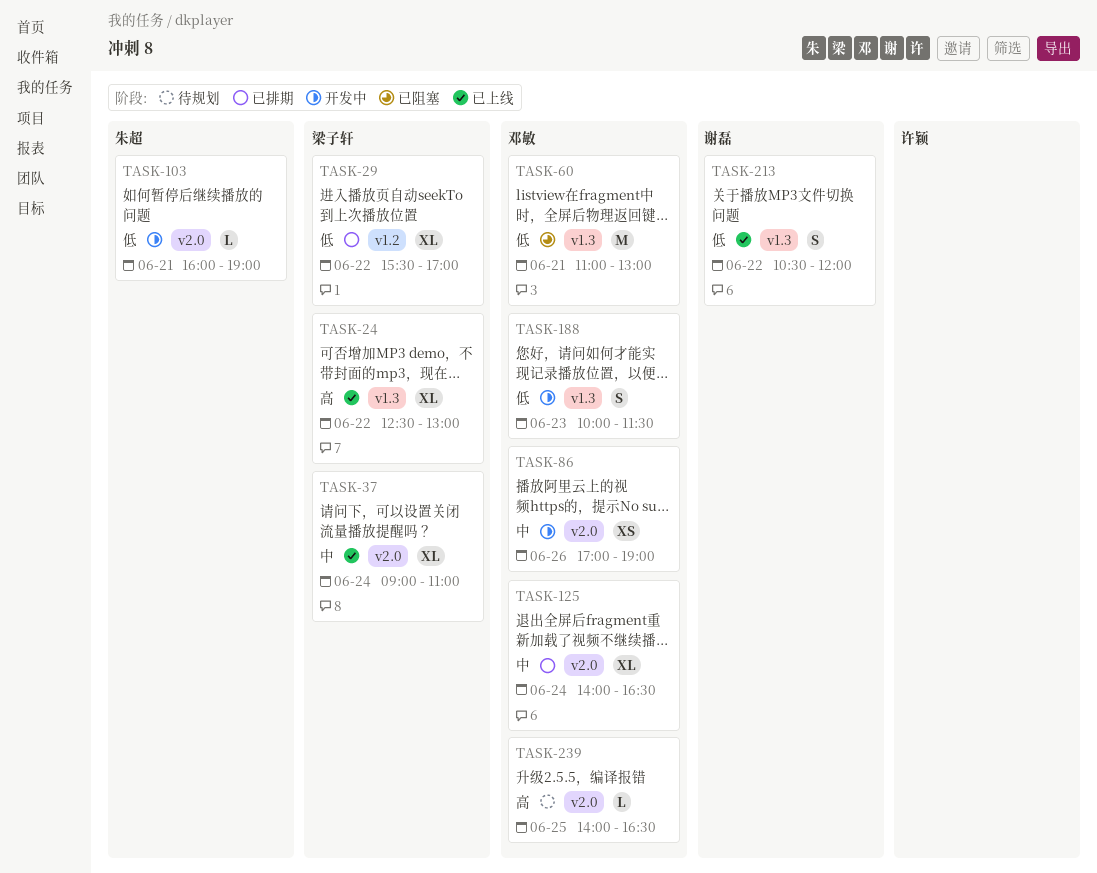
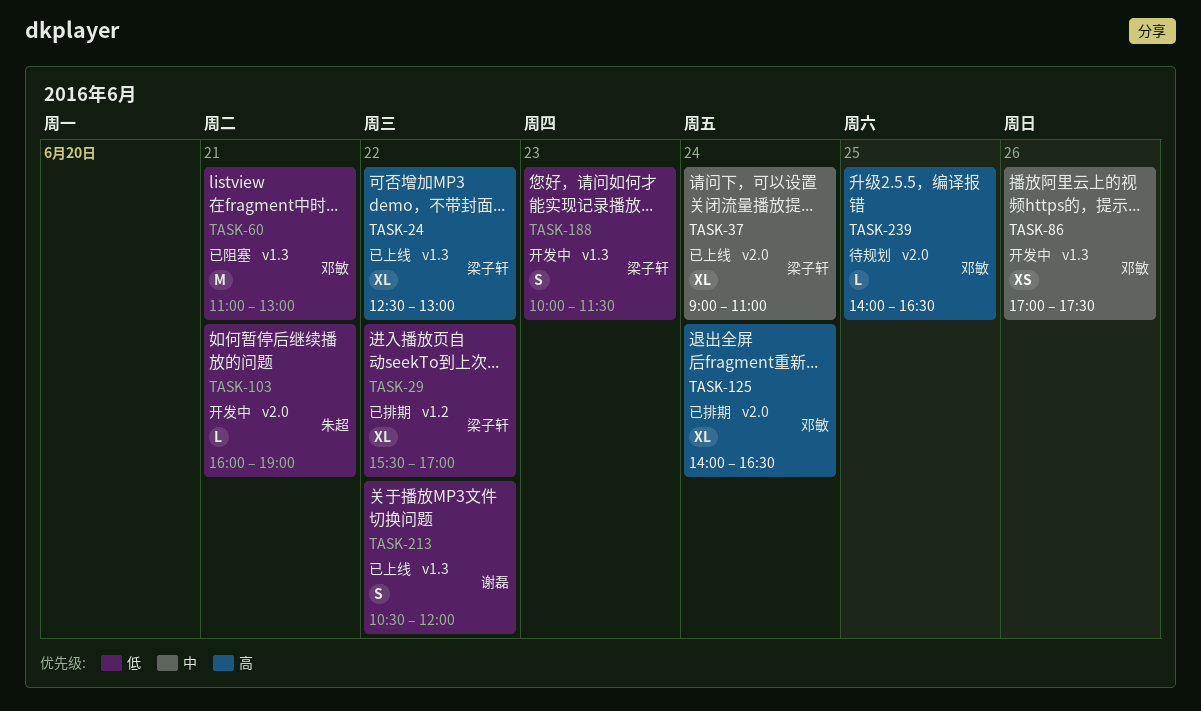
TASK-86, label: v2.0 -> v1.3
TASK-86, ends: 19:00 -> 17:30
TASK-125, priority: 中 -> 高
TASK-188, owner: 邓敏 -> 梁子轩

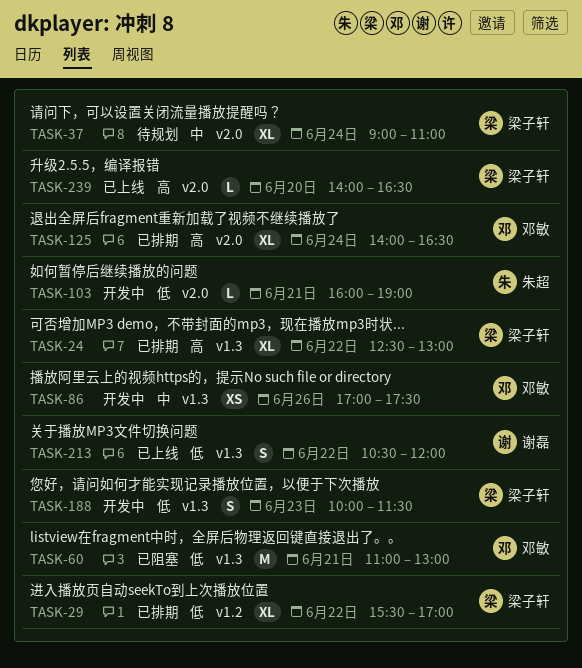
TASK-24, status: 已上线 -> 已排期
TASK-37, status: 已上线 -> 待规划
TASK-239, status: 待规划 -> 已上线
TASK-239, owner: 邓敏 -> 梁子轩
TASK-239, day: Jun 25 -> Jun 20

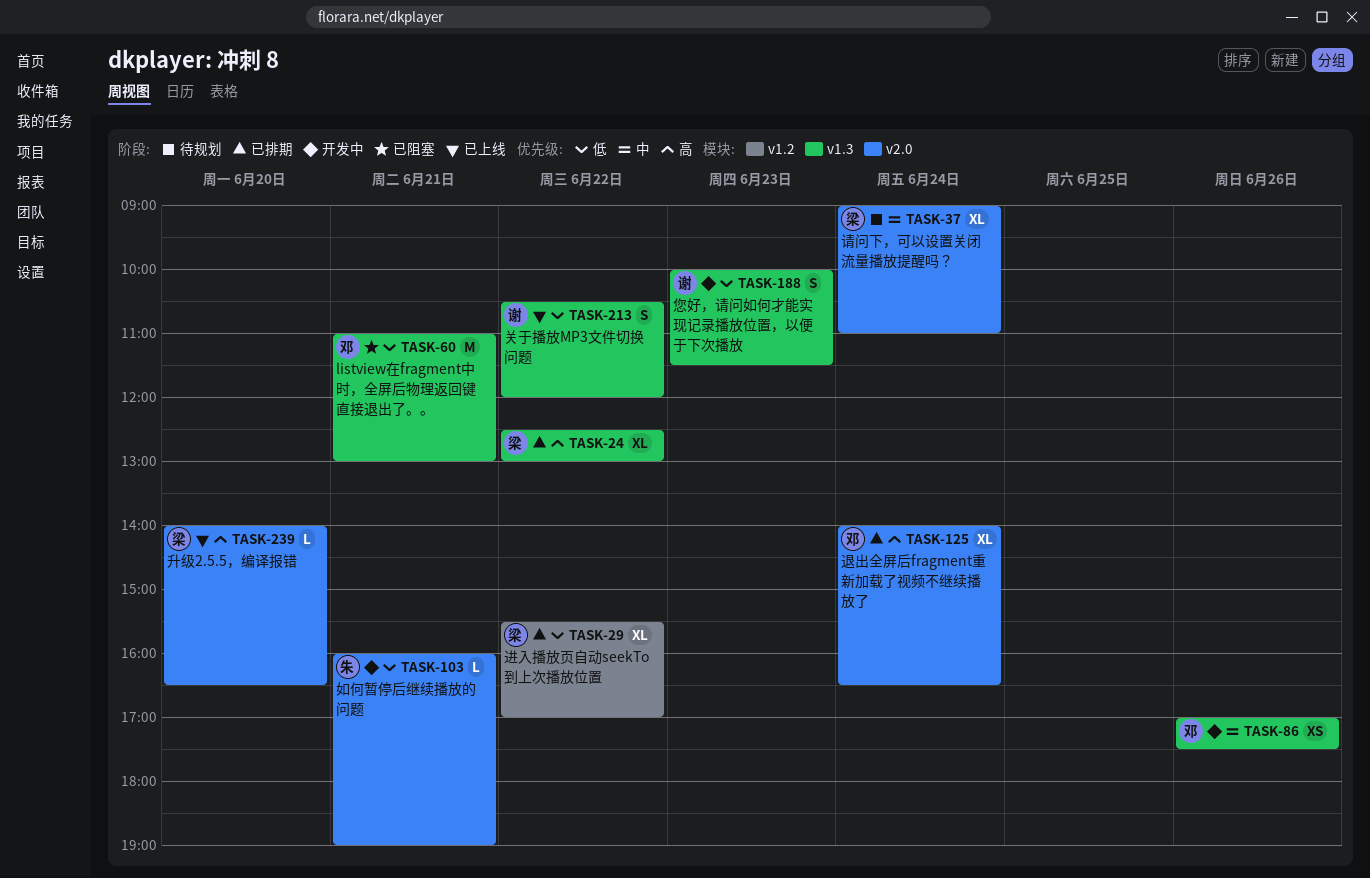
TASK-188, owner: 梁子轩 -> 谢磊

